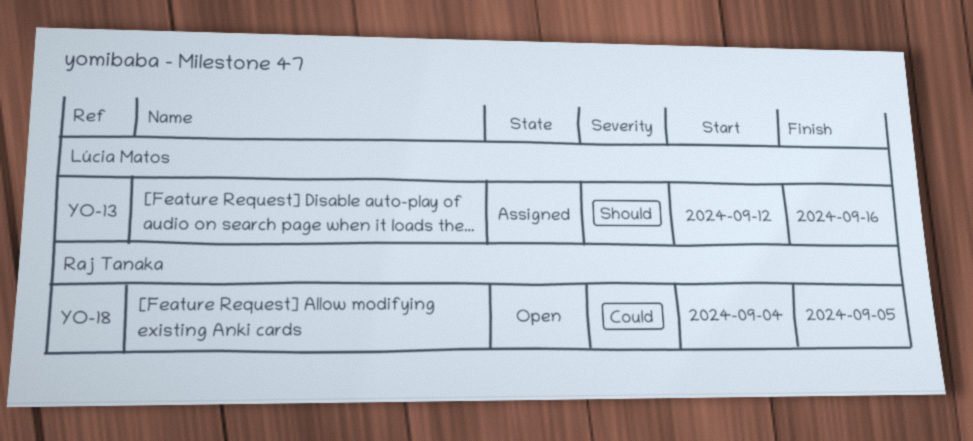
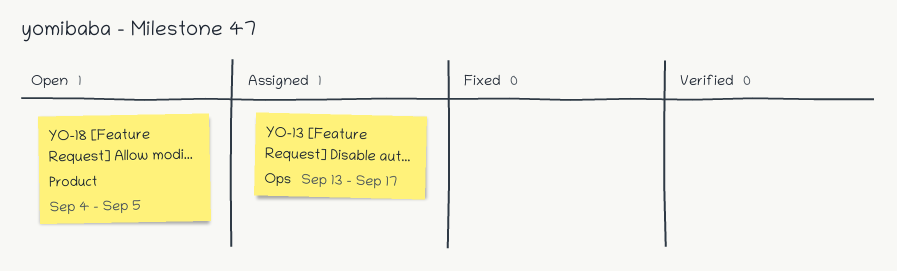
YO-13, start: Sep 12 -> Sep 13
YO-13, due: Sep 16 -> Sep 17

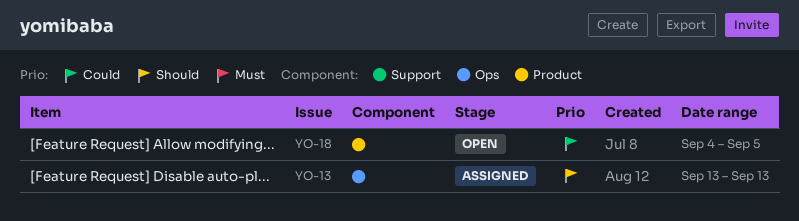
YO-13, due: Sep 17 -> Sep 13

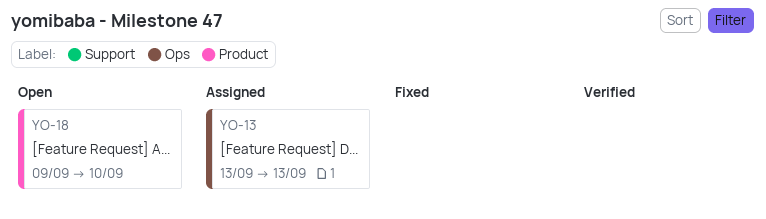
YO-18, start: Sep 4 -> Sep 9
YO-18, due: Sep 5 -> Sep 10

